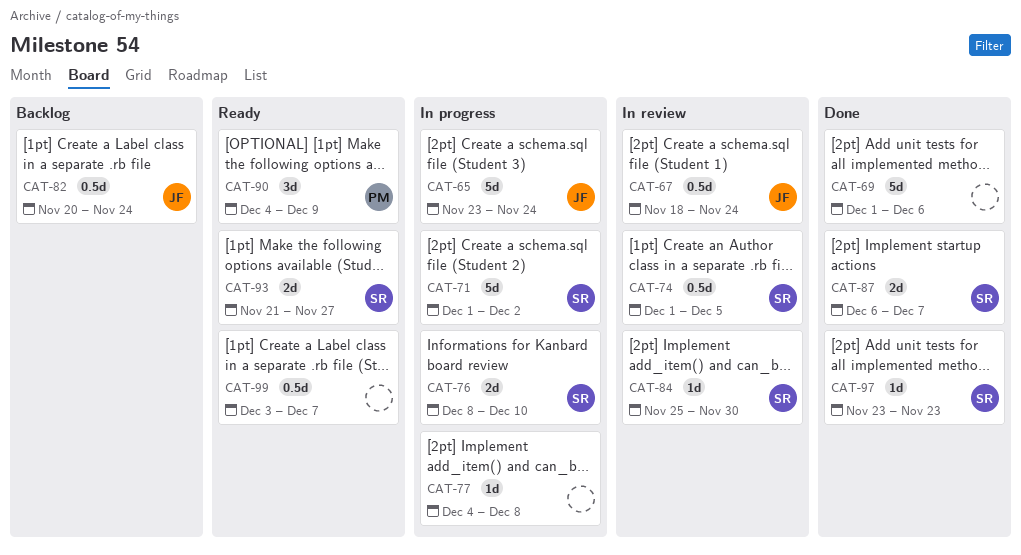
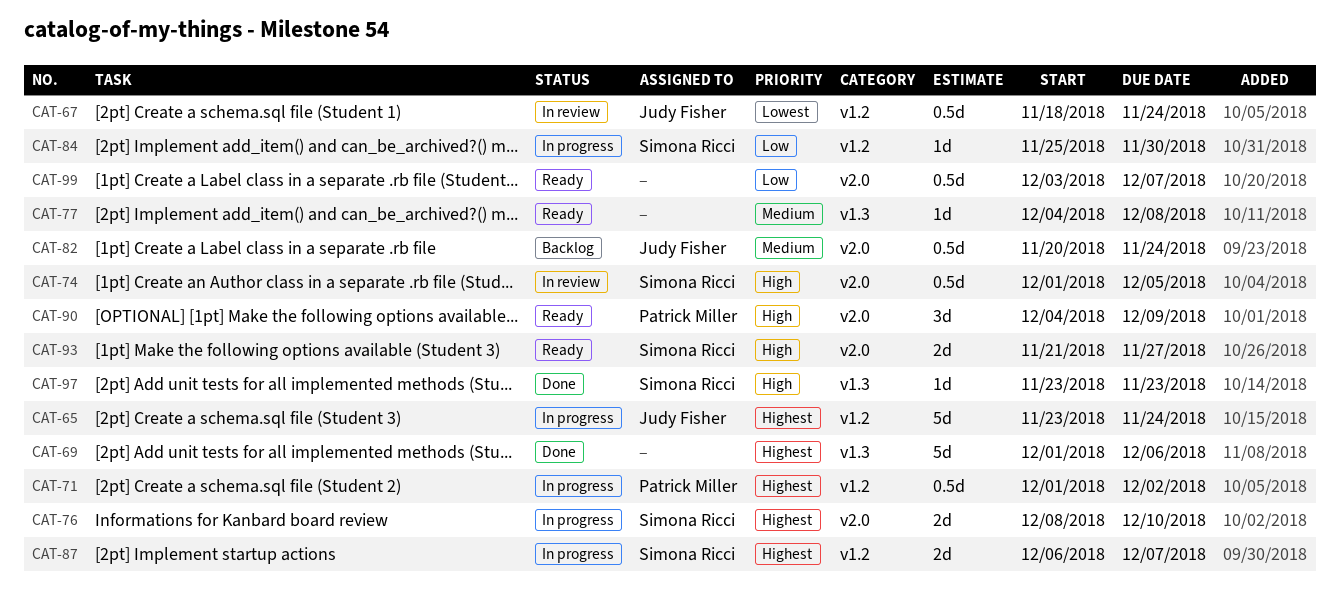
CAT-71, owner: Simona Ricci -> Patrick Miller
CAT-71, estimate: 5d -> 0.5d
CAT-77, status: In progress -> Ready
CAT-84, status: In review -> In progress
CAT-87, status: Done -> In progress

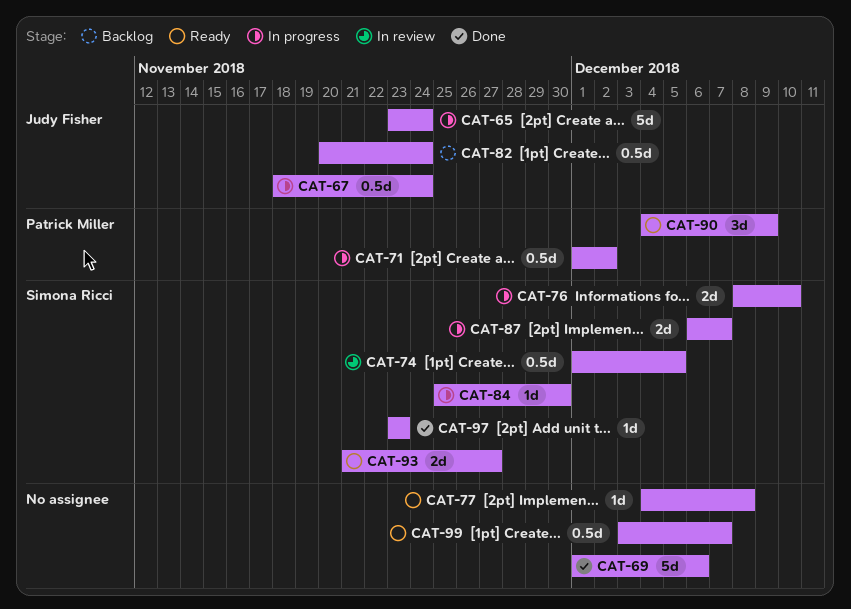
CAT-67, status: In review -> In progress

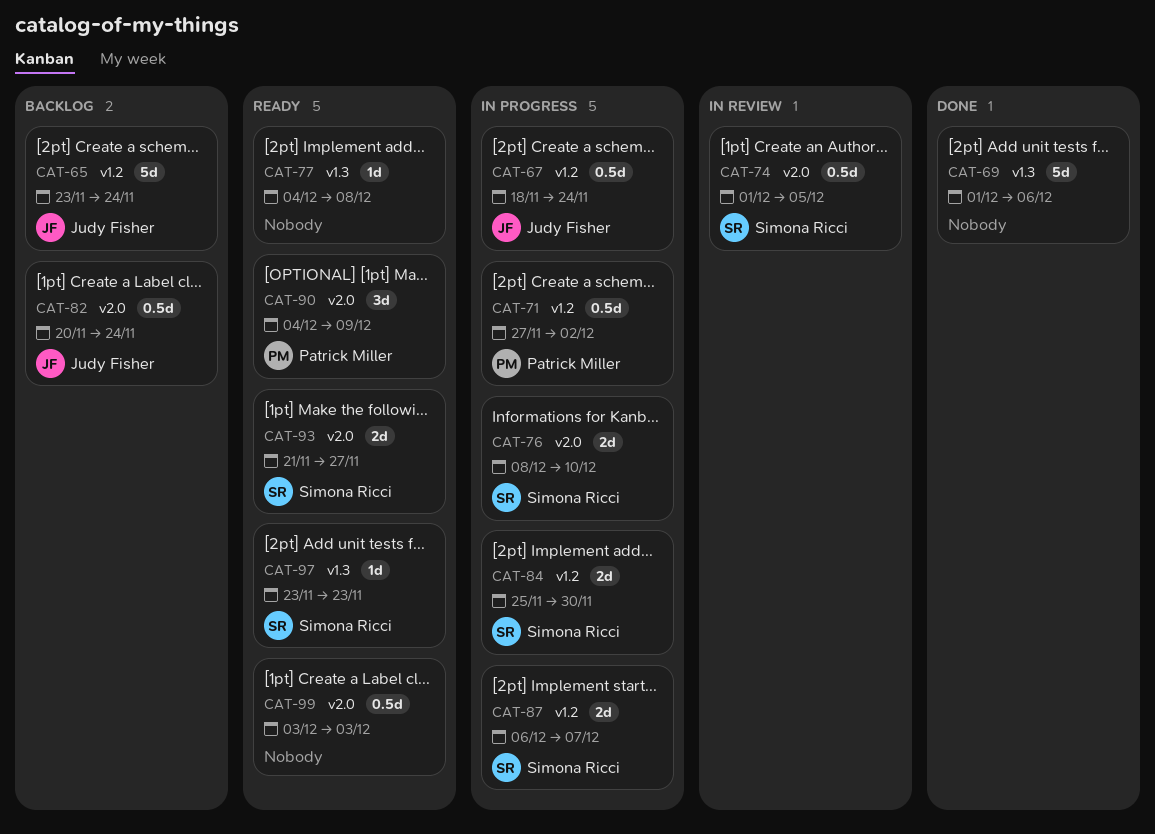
CAT-65, status: In progress -> Backlog
CAT-71, start: Dec 1 -> Nov 27
CAT-84, estimate: 1d -> 2d
CAT-97, status: Done -> Ready
CAT-99, due: Dec 7 -> Dec 3

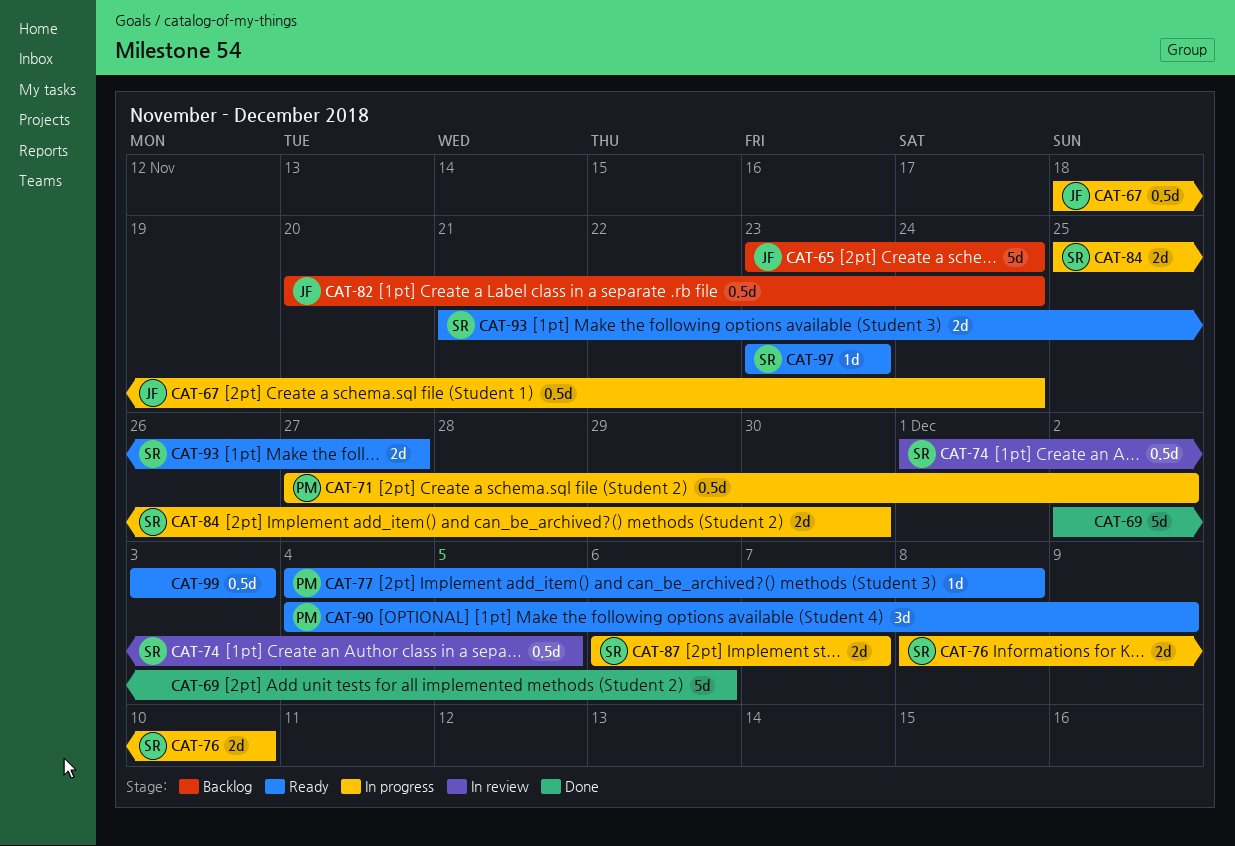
CAT-69, start: Dec 1 -> Dec 2
CAT-77, owner: none -> Patrick Miller

